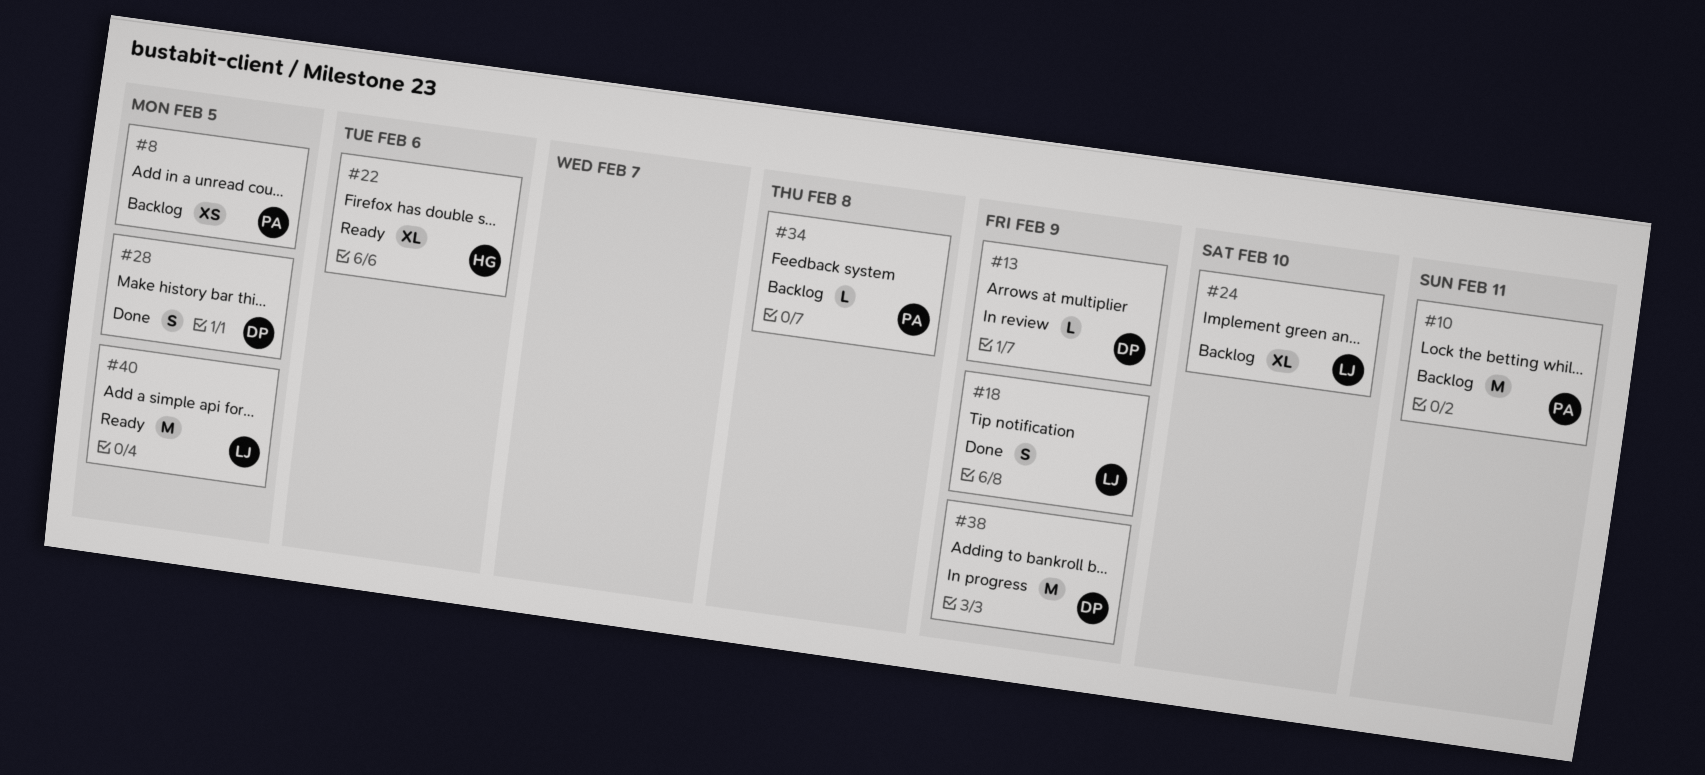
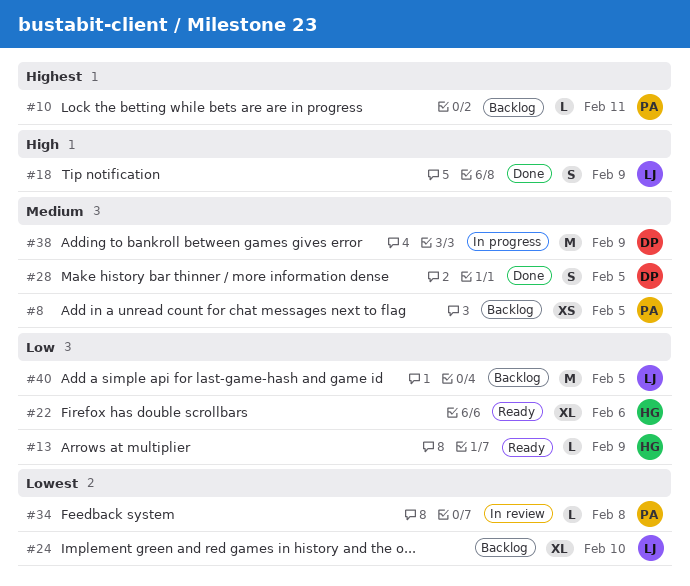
#10, estimate: M -> L
#13, status: In review -> Ready
#13, owner: DP -> HG
#34, status: Backlog -> In review
#40, status: Ready -> Backlog

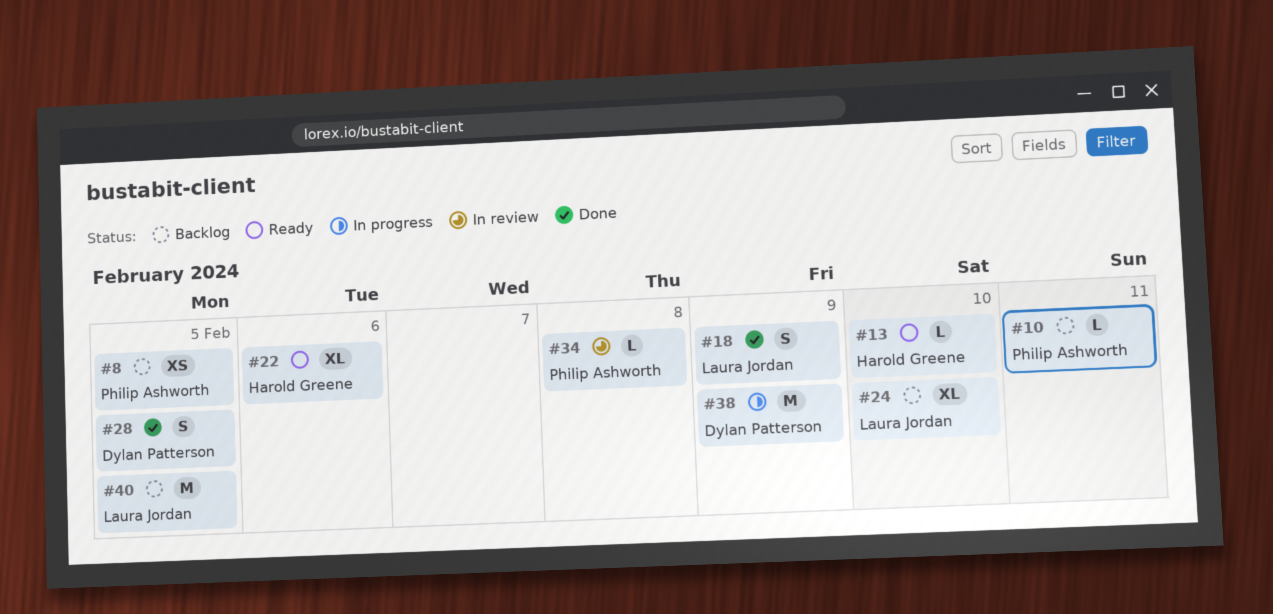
#13, due: Feb 9 -> Feb 10

